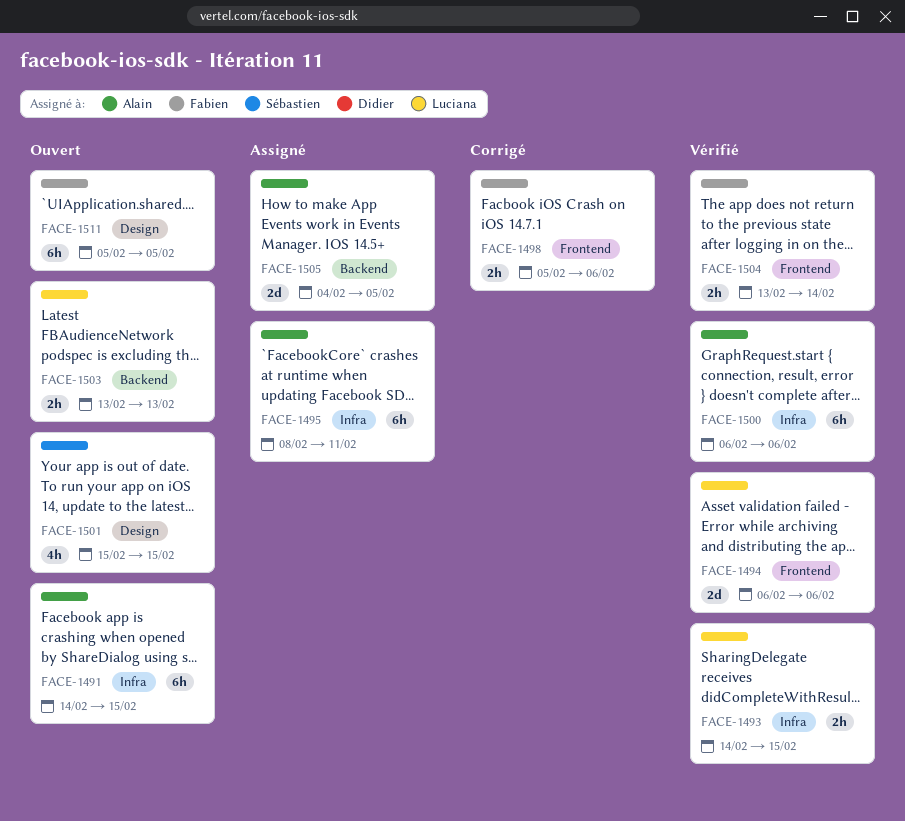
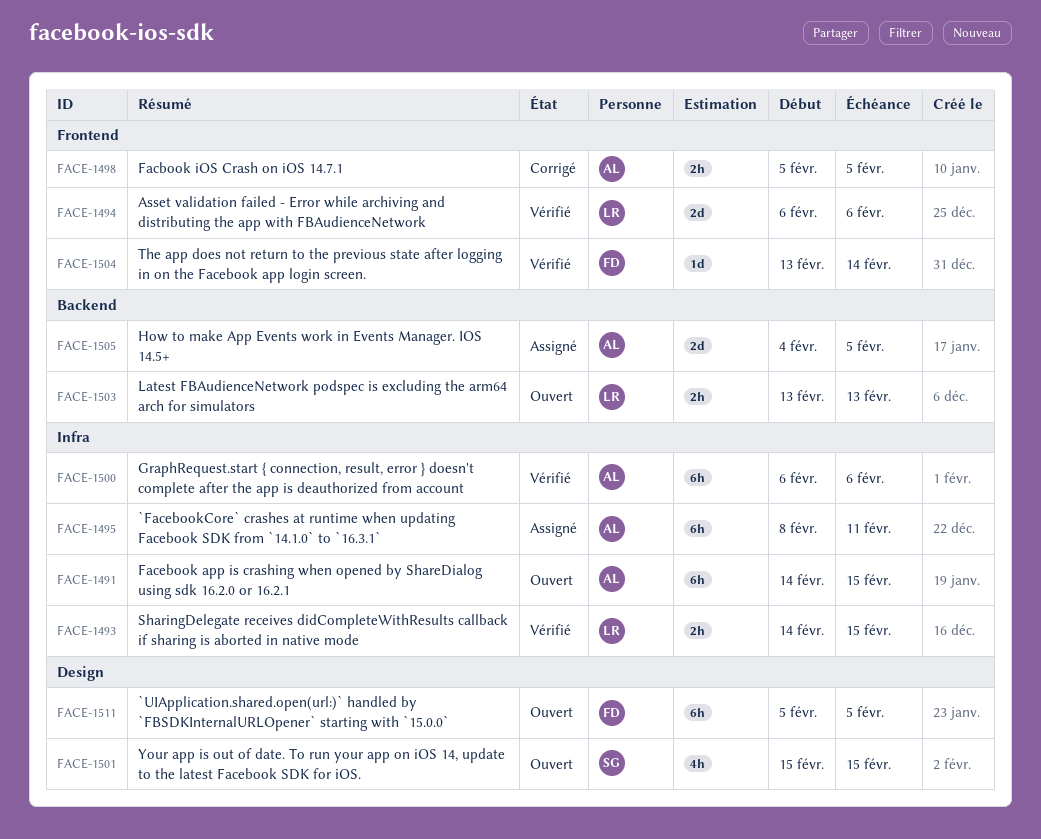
FACE-1498, owner: Fabien -> Alain
FACE-1498, due: Feb 6 -> Feb 5
FACE-1504, estimate: 2h -> 1d

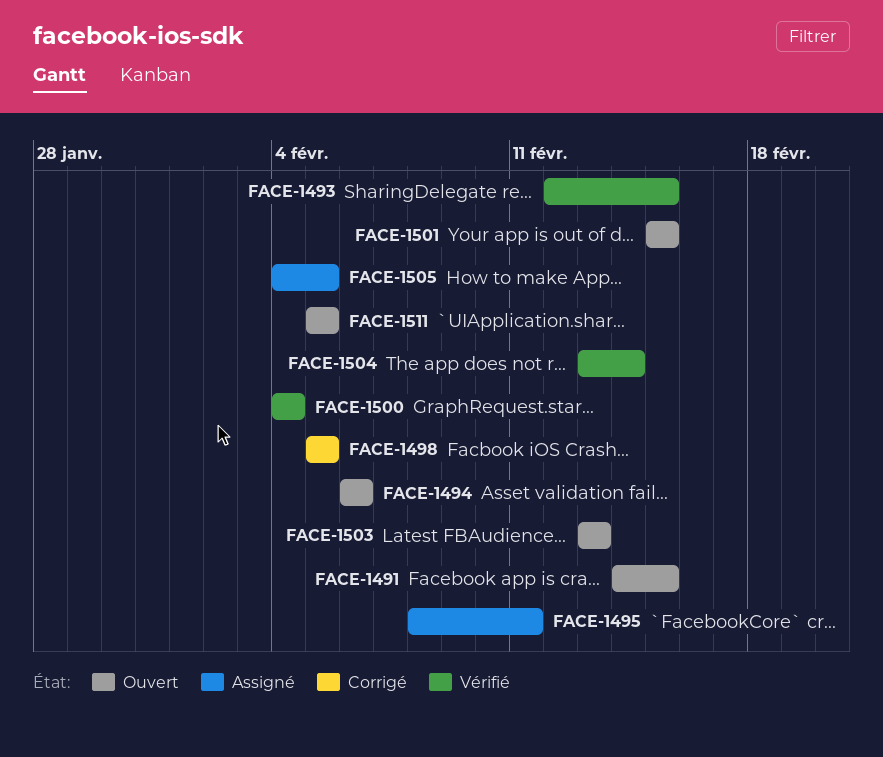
FACE-1493, start: Feb 14 -> Feb 12
FACE-1494, status: Vérifié -> Ouvert
FACE-1500, start: Feb 6 -> Feb 4
FACE-1500, due: Feb 6 -> Feb 4

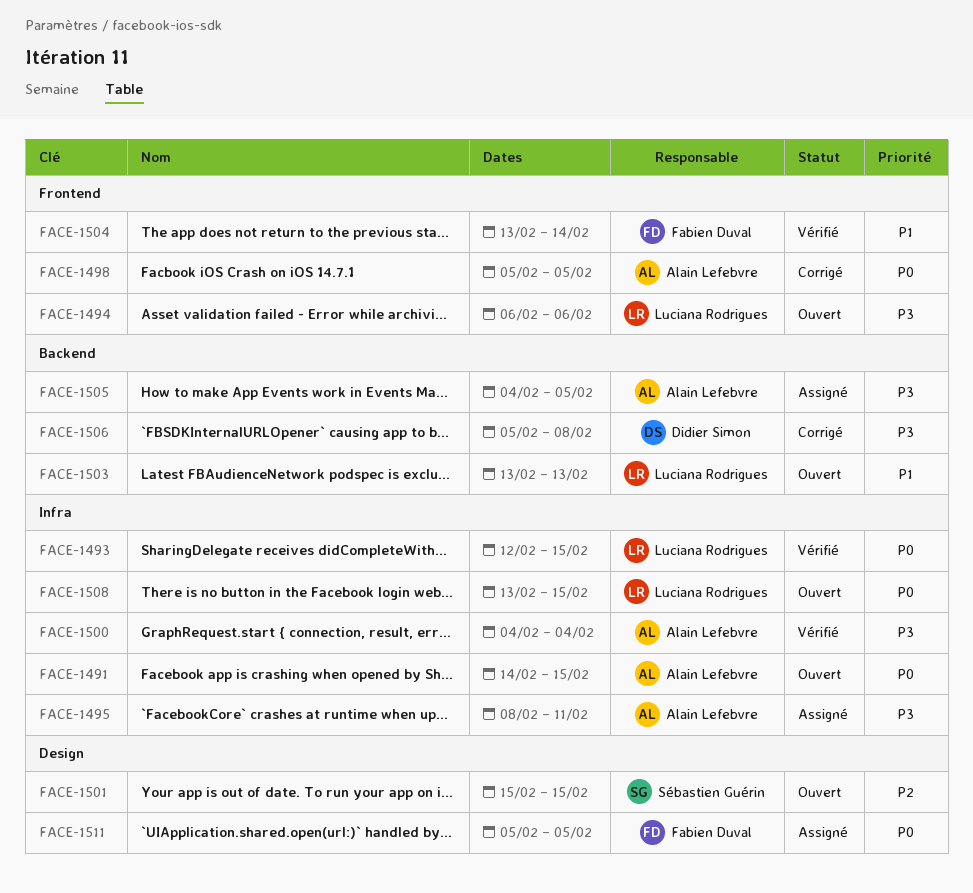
FACE-1506: none -> present
FACE-1508: none -> present
FACE-1511, status: Ouvert -> Assigné

